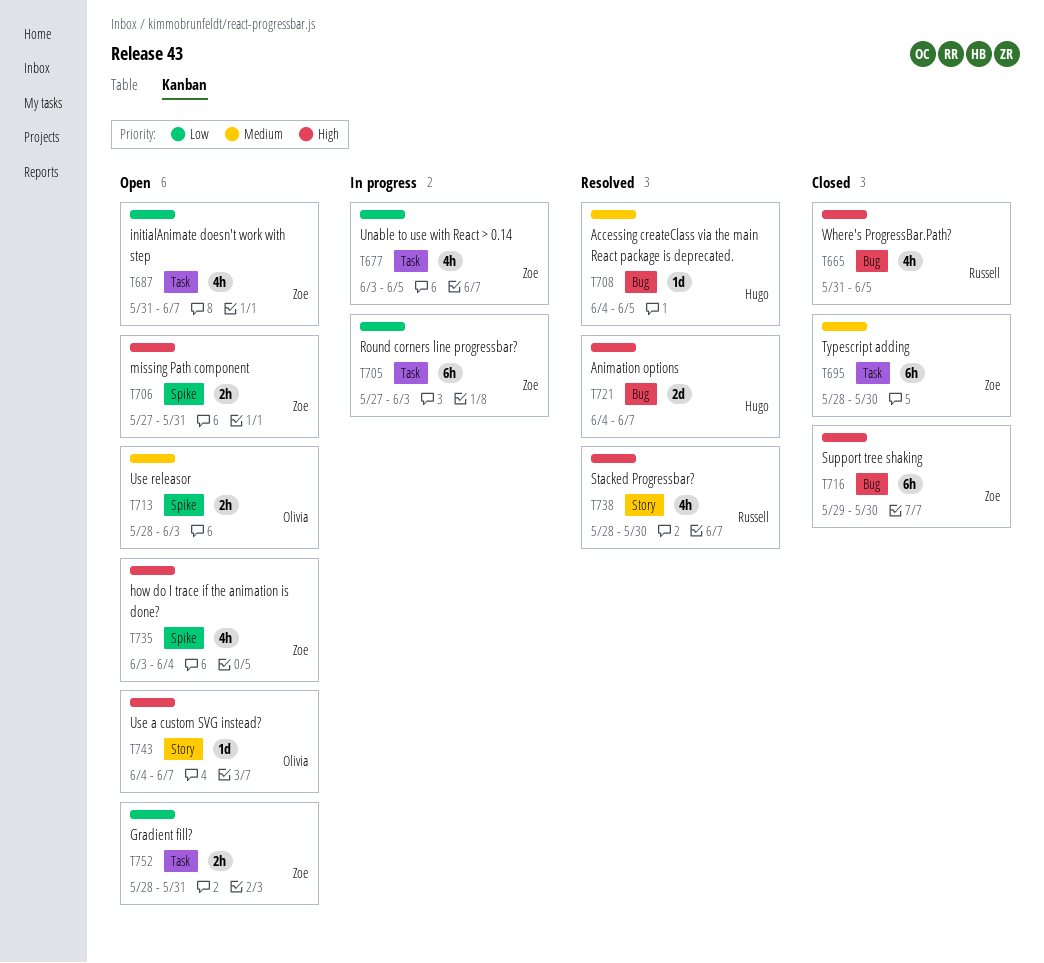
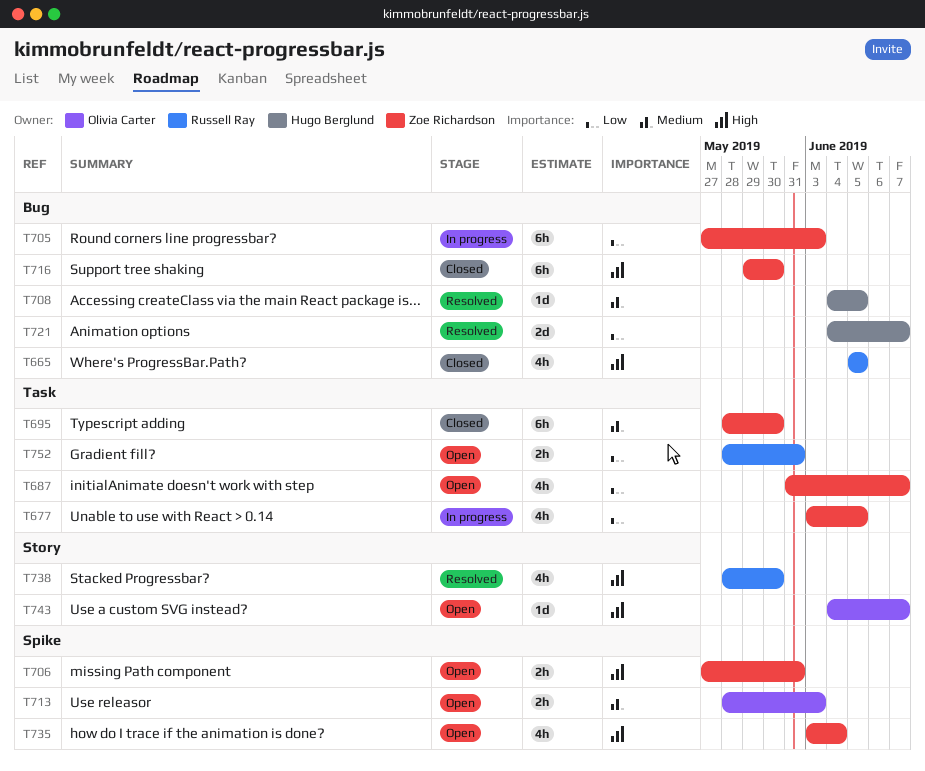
T665, start: May 31 -> Jun 5
T705, label: Task -> Bug
T721, priority: High -> Low
T752, owner: Zoe Richardson -> Russell Ray

